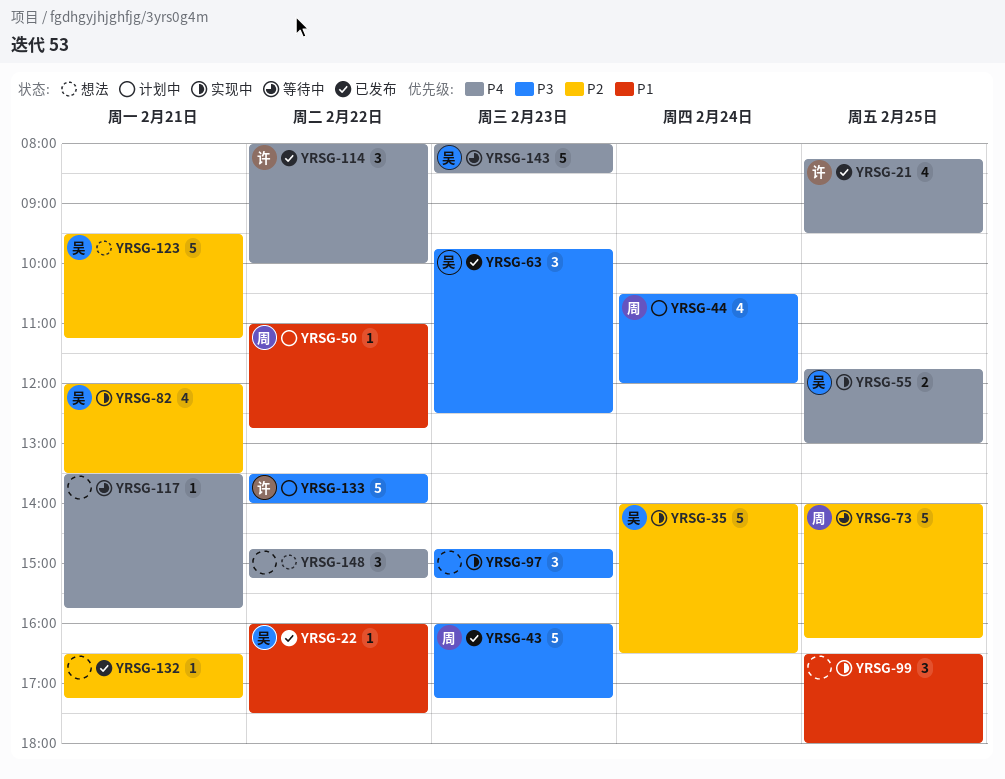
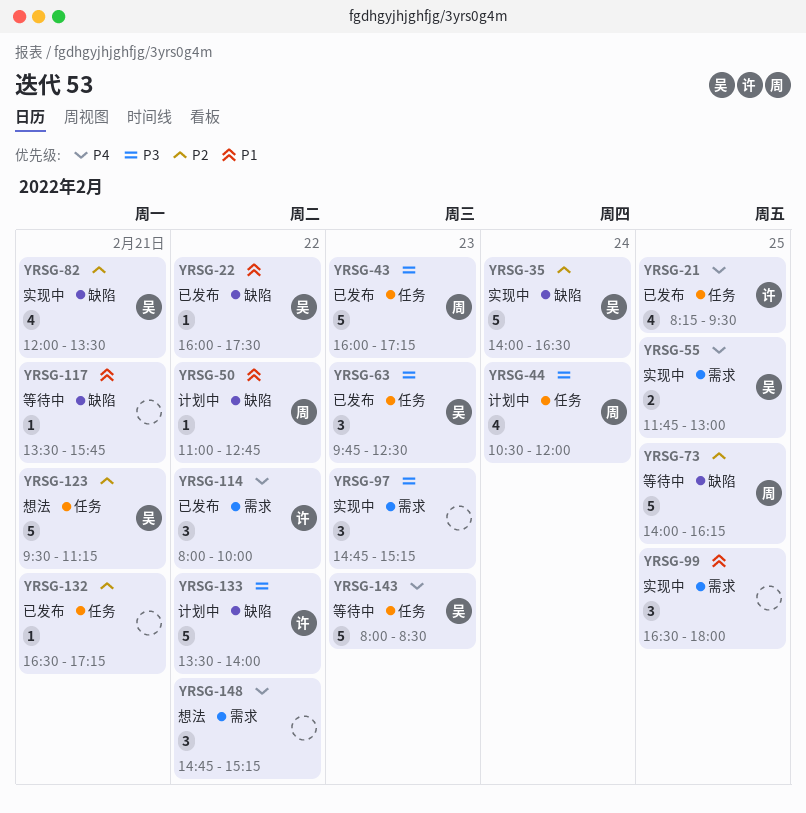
YRSG-117, priority: P4 -> P1

